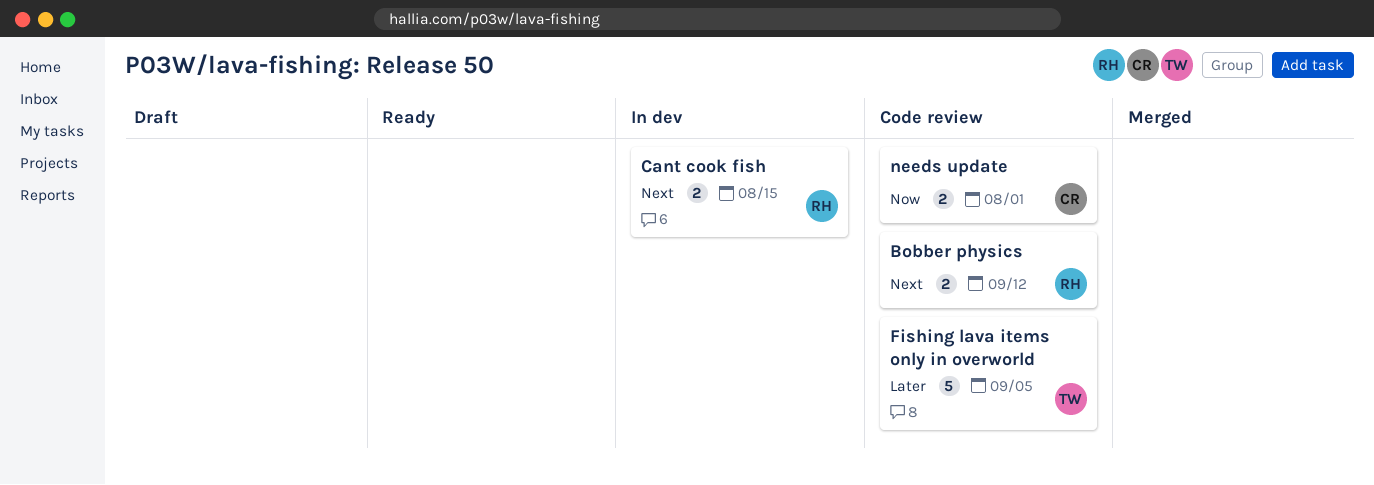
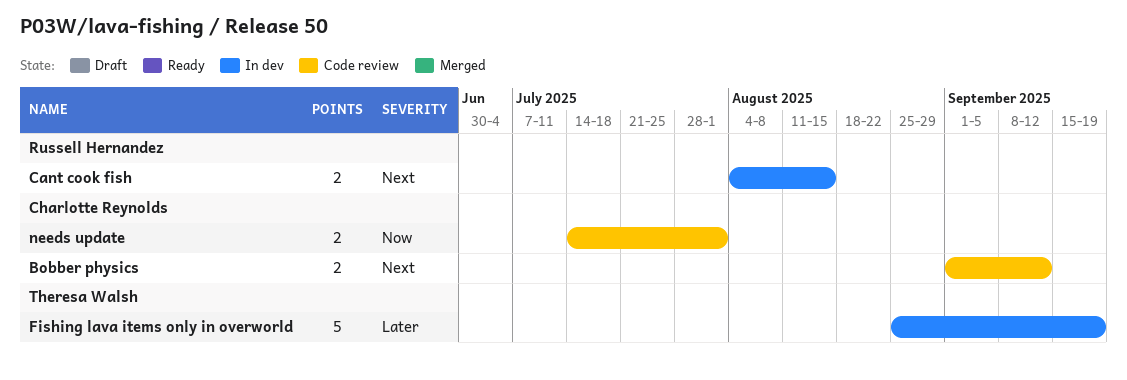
Bobber physics, owner: Russell Hernandez -> Charlotte Reynolds
Fishing lava items only in overworld, status: Code review -> In dev
Fishing lava items only in overworld, due: Sep 5 -> Sep 19

